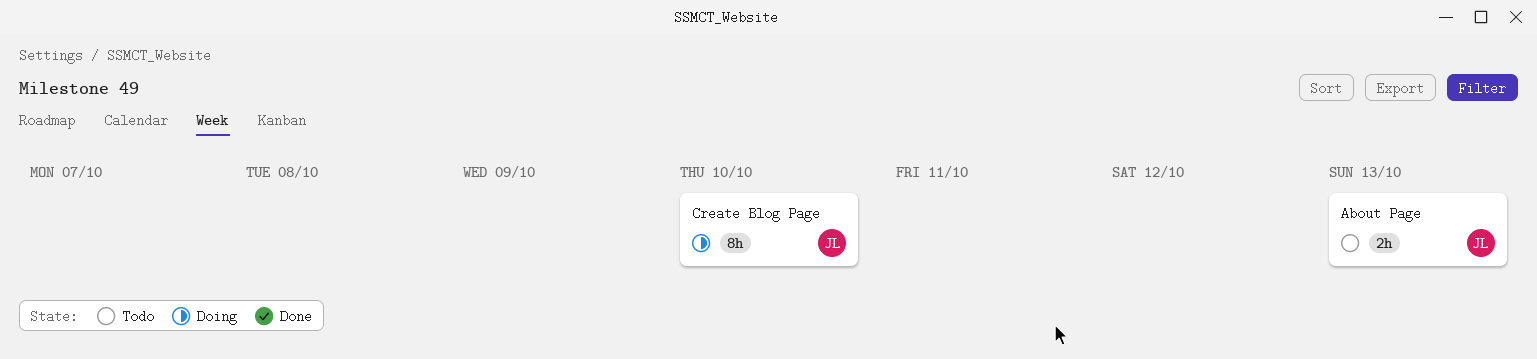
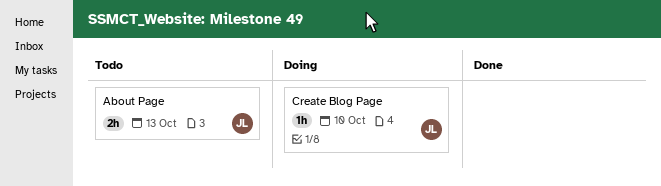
Create Blog Page, estimate: 8h -> 1h

